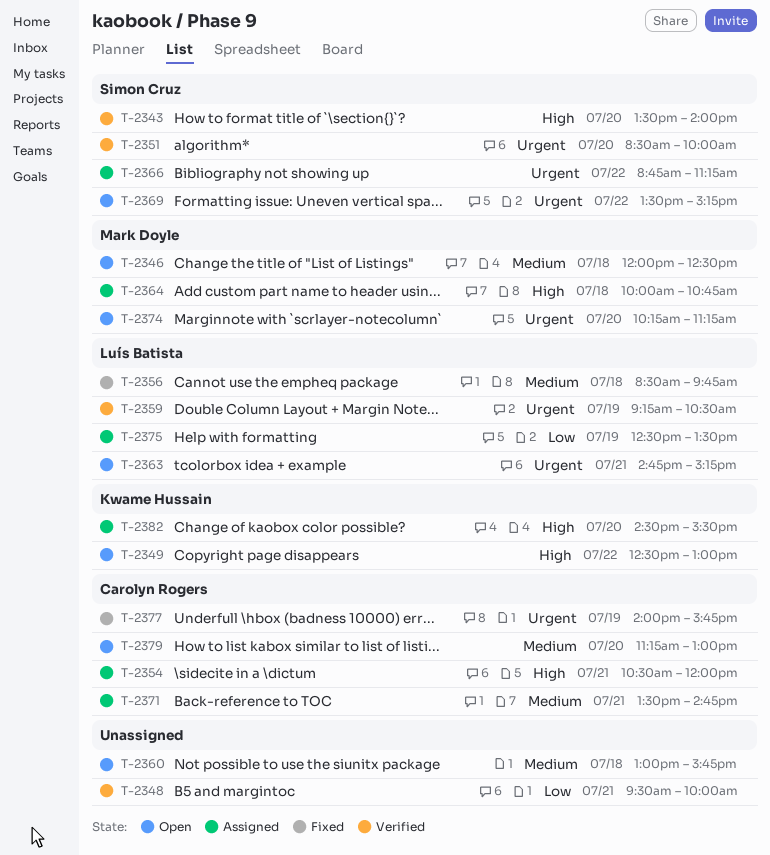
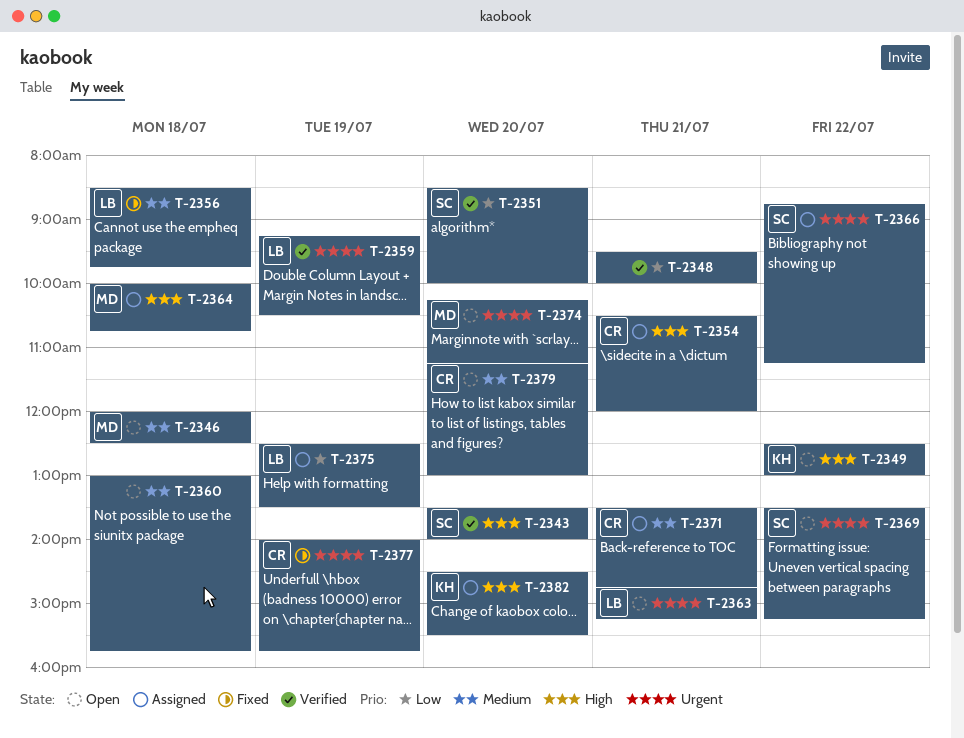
T-2351, priority: Urgent -> Low

